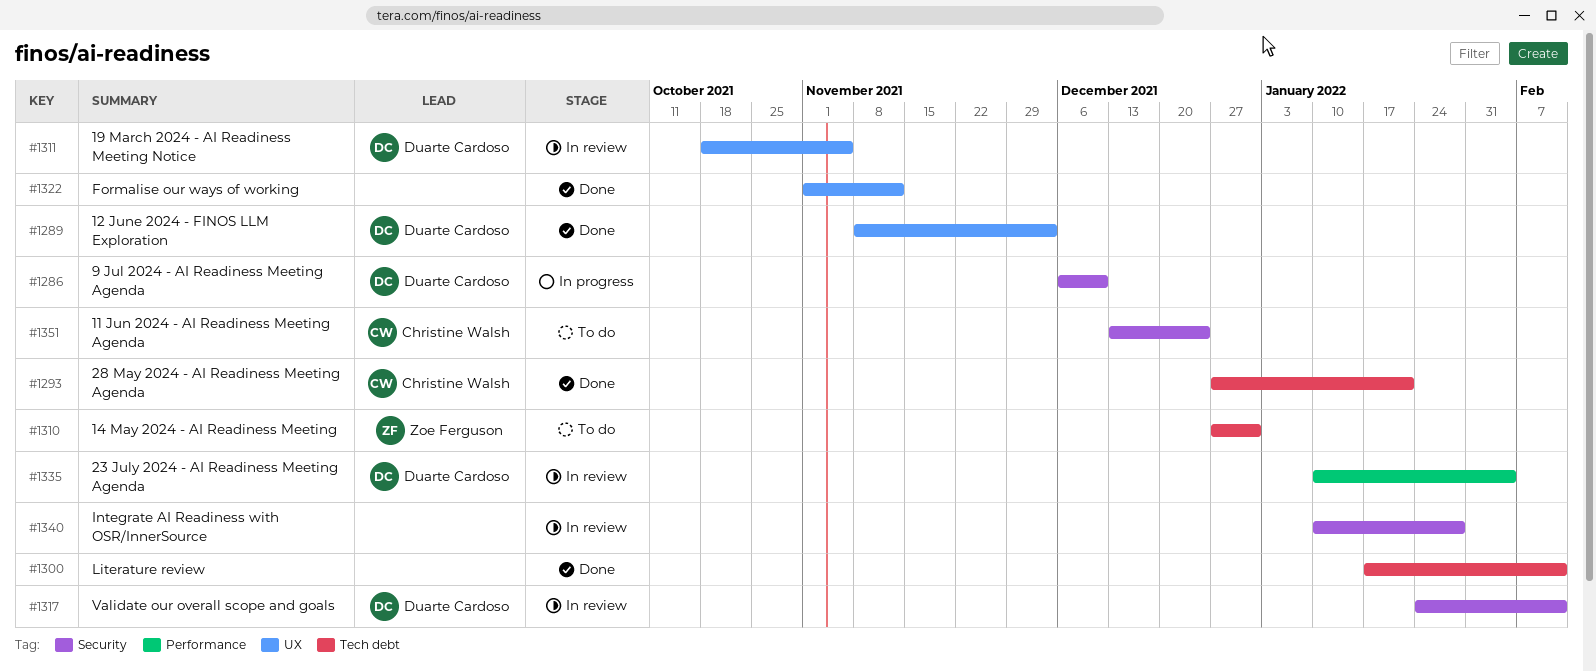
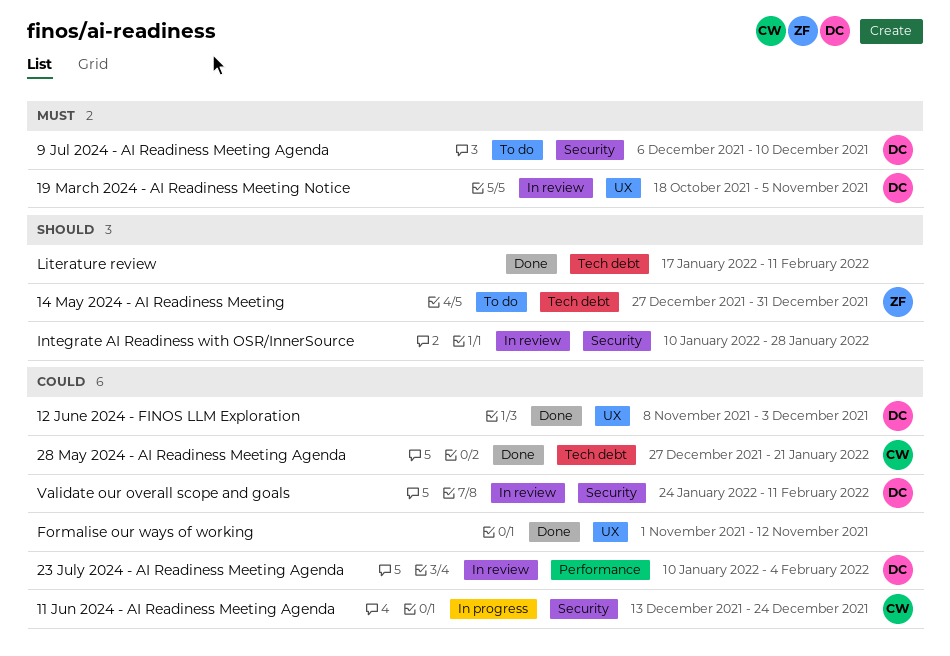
11 Jun 2024 - AI Readiness Meeting Agenda, status: To do -> In progress
9 Jul 2024 - AI Readiness Meeting Agenda, status: In progress -> To do

